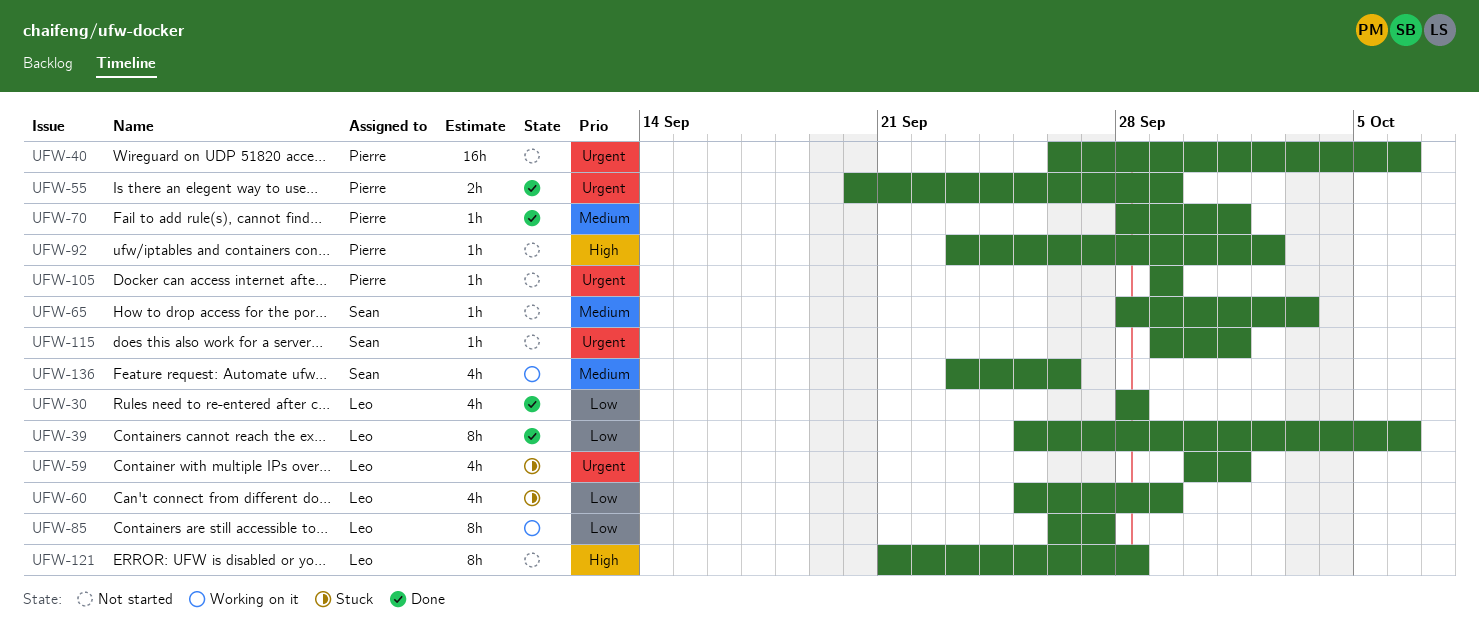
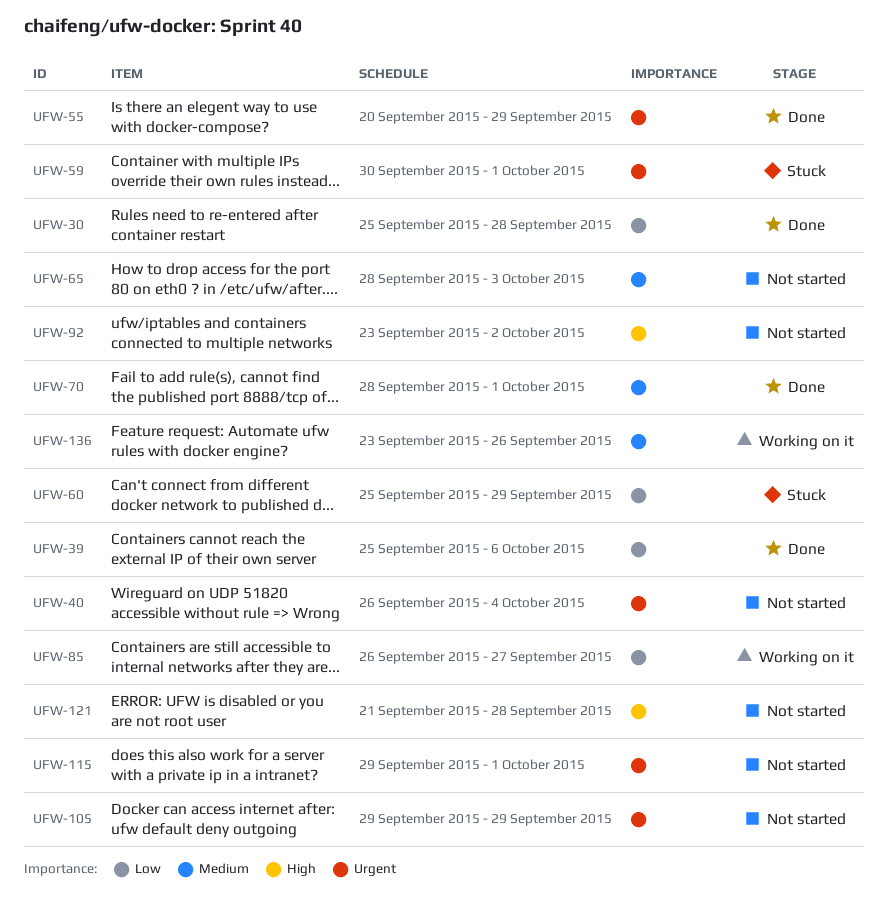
UFW-30, start: Sep 28 -> Sep 25
UFW-40, due: Oct 6 -> Oct 4

